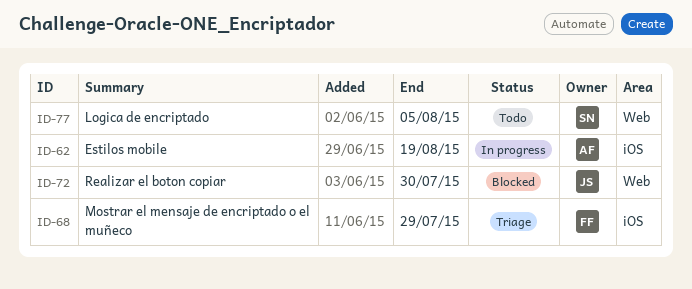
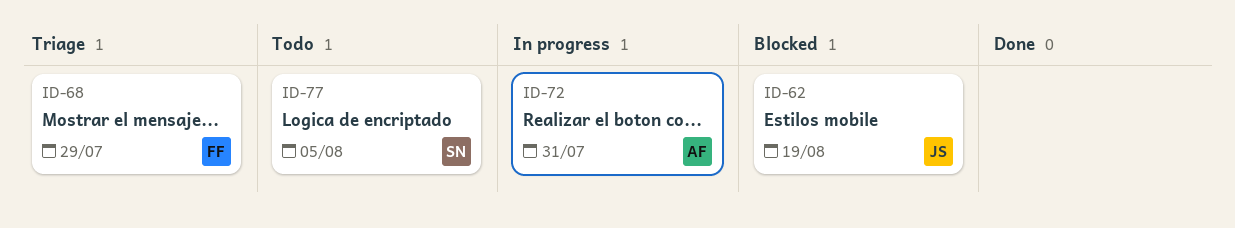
ID-62, status: In progress -> Blocked
ID-62, owner: AF -> JS
ID-72, status: Blocked -> In progress
ID-72, owner: JS -> AF
ID-72, due: Jul 30 -> Jul 31

